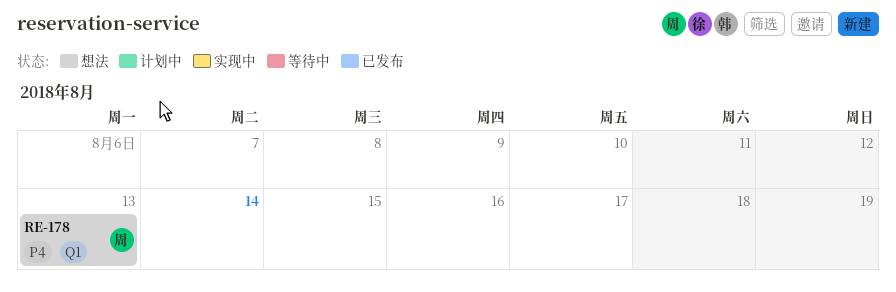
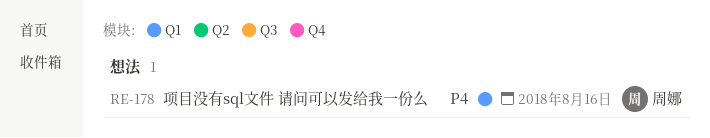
RE-178, due: Aug 13 -> Aug 16

